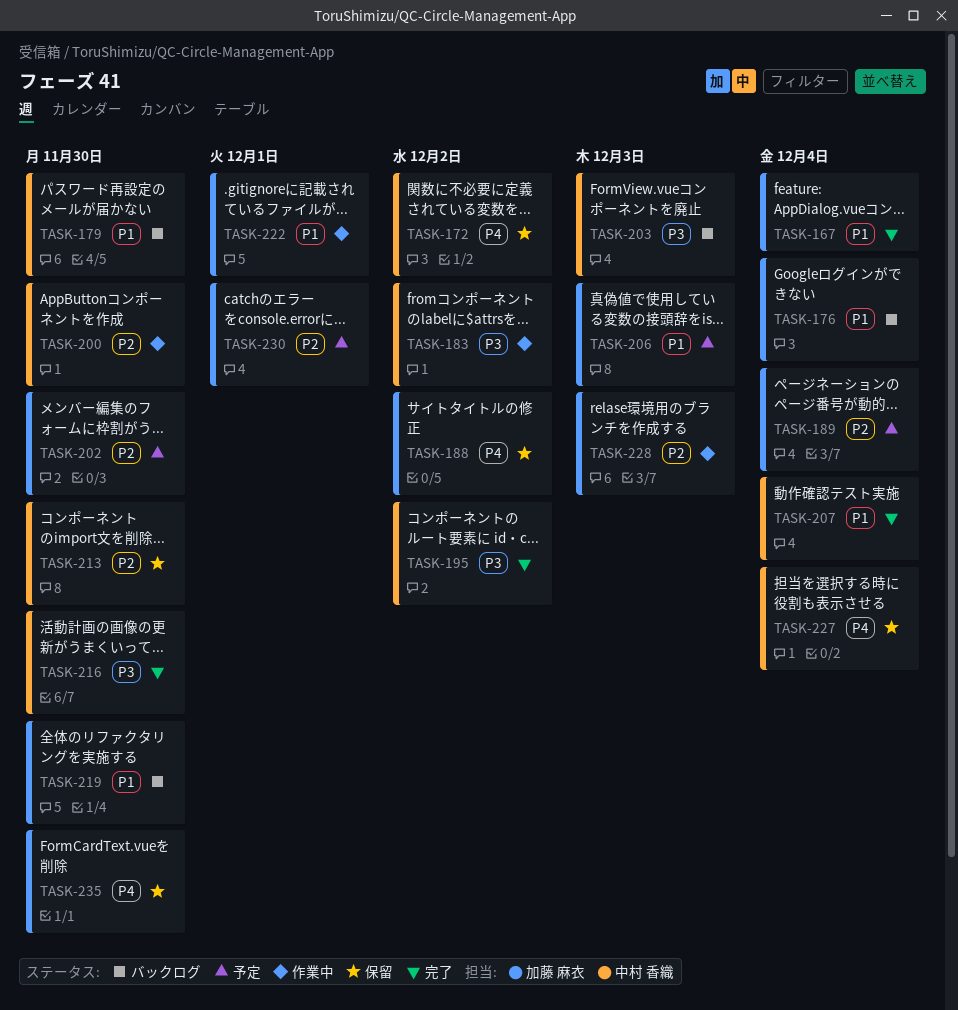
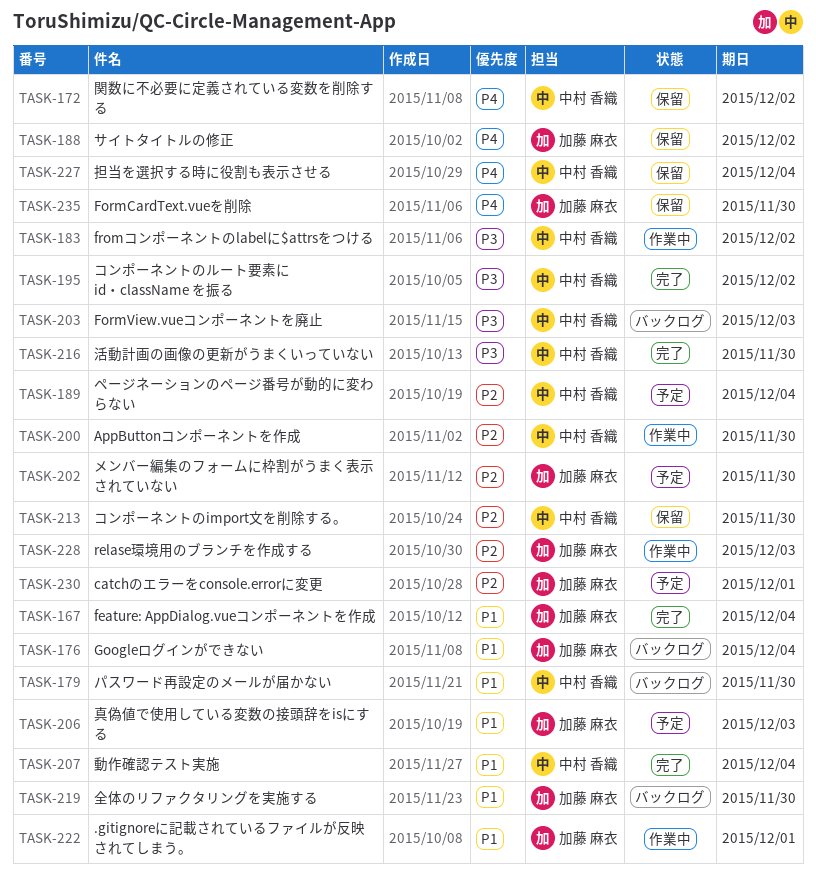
TASK-189, owner: 加藤 麻衣 -> 中村 香織

